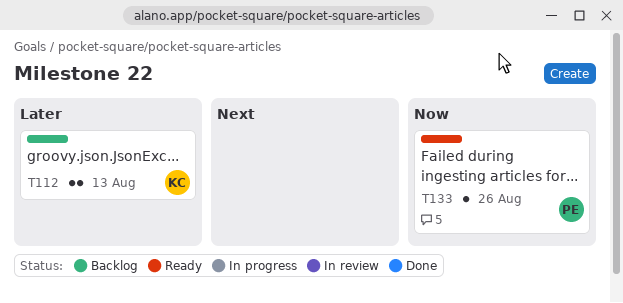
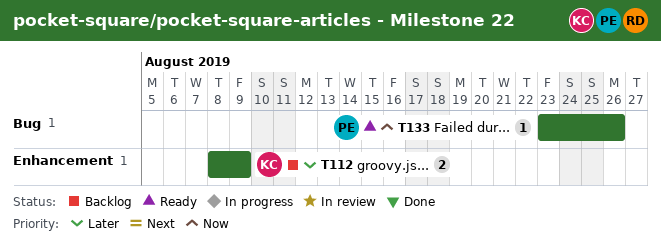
T112, due: Aug 13 -> Aug 9

